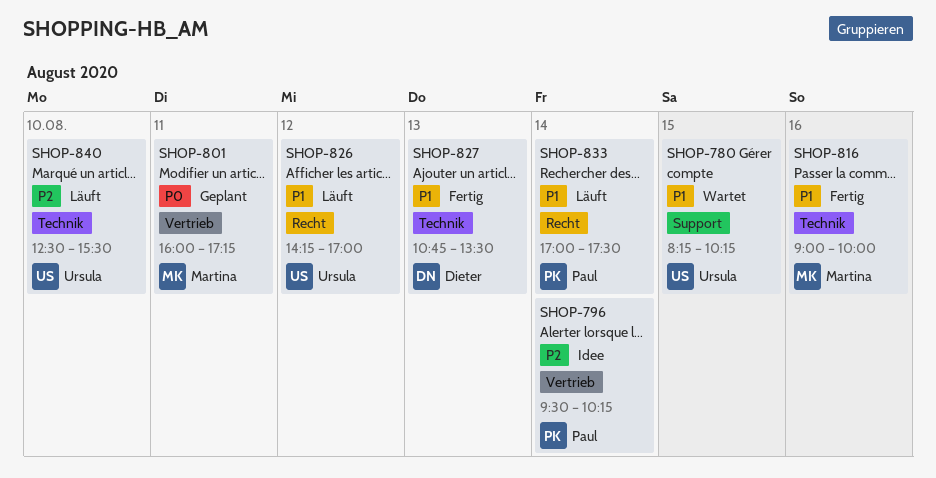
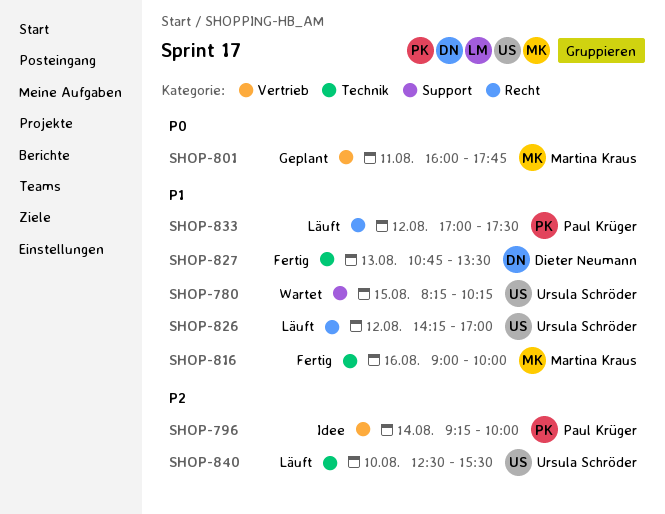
SHOP-796, begins: 09:30 -> 09:15
SHOP-796, ends: 10:15 -> 10:00
SHOP-801, ends: 17:15 -> 17:45
SHOP-833, day: Aug 14 -> Aug 12

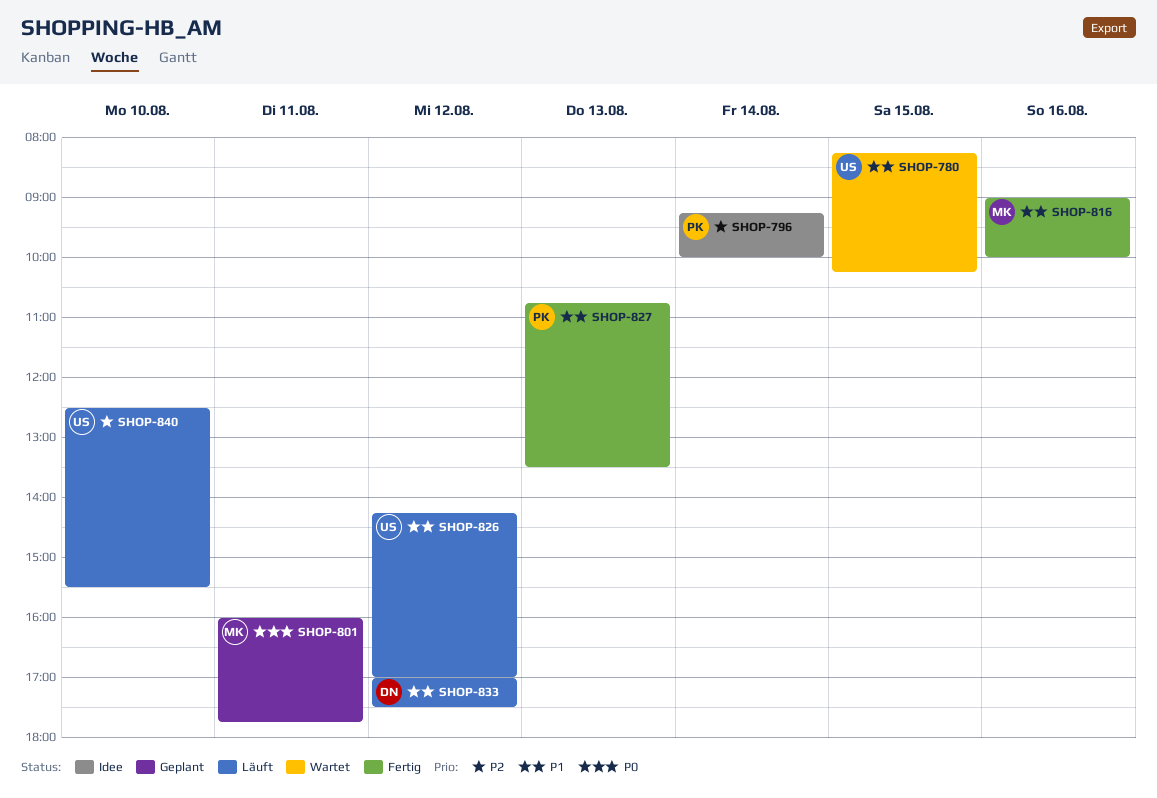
SHOP-827, owner: Dieter Neumann -> Paul Krüger
SHOP-833, owner: Paul Krüger -> Dieter Neumann

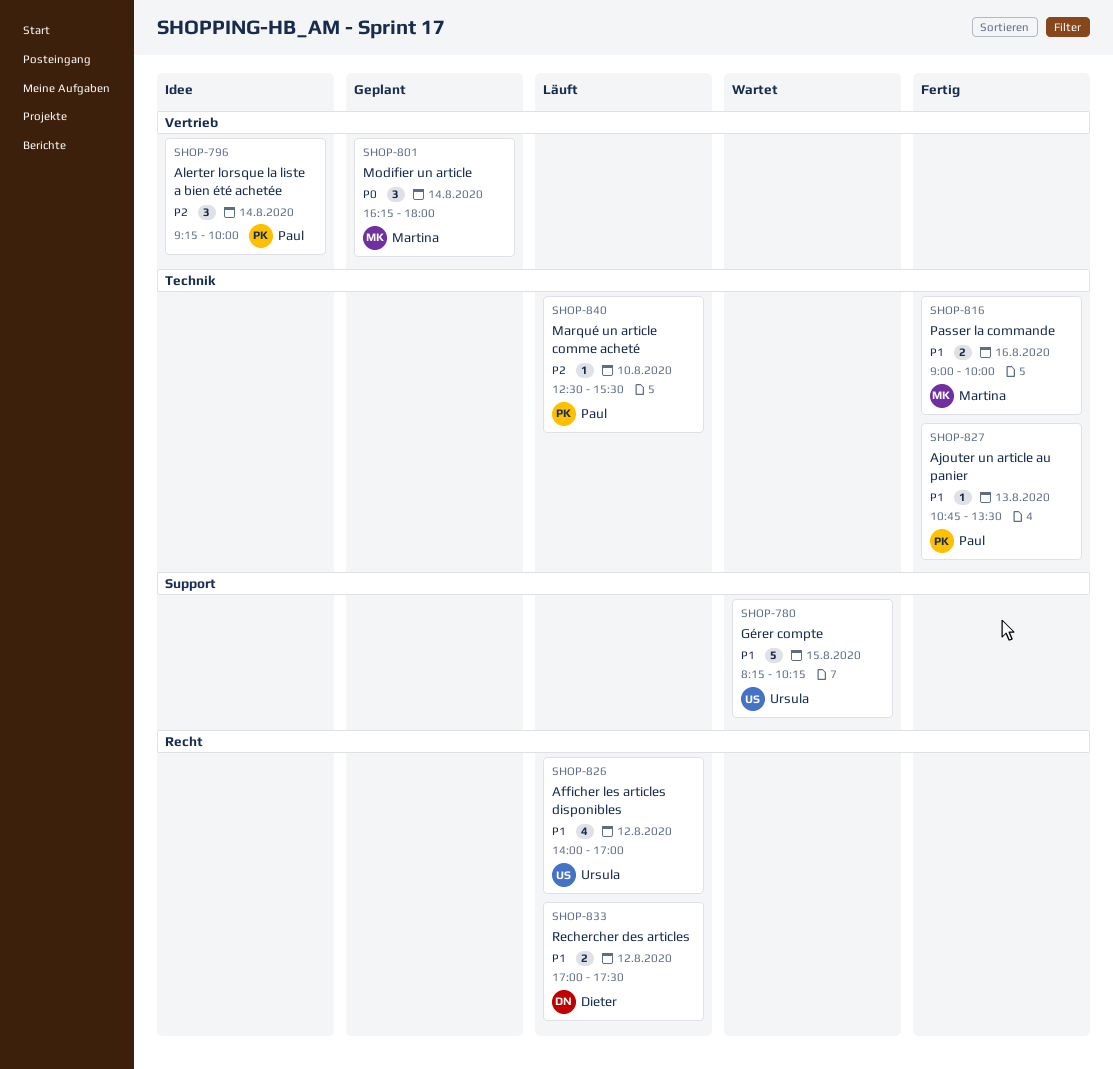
SHOP-801, day: Aug 11 -> Aug 14
SHOP-801, begins: 16:00 -> 16:15
SHOP-801, ends: 17:45 -> 18:00
SHOP-826, begins: 14:15 -> 14:00
SHOP-840, owner: Ursula -> Paul

